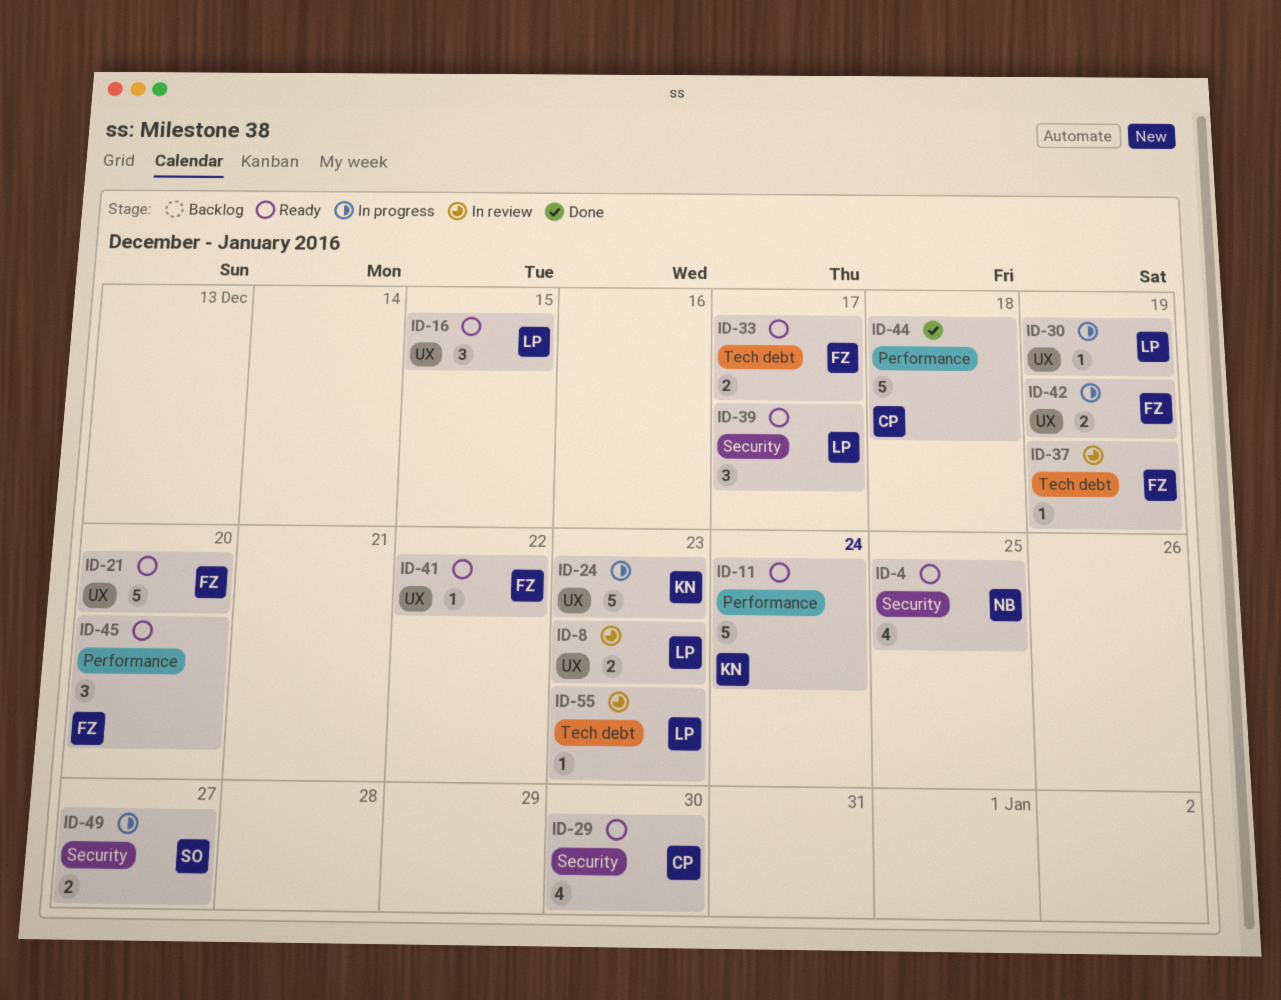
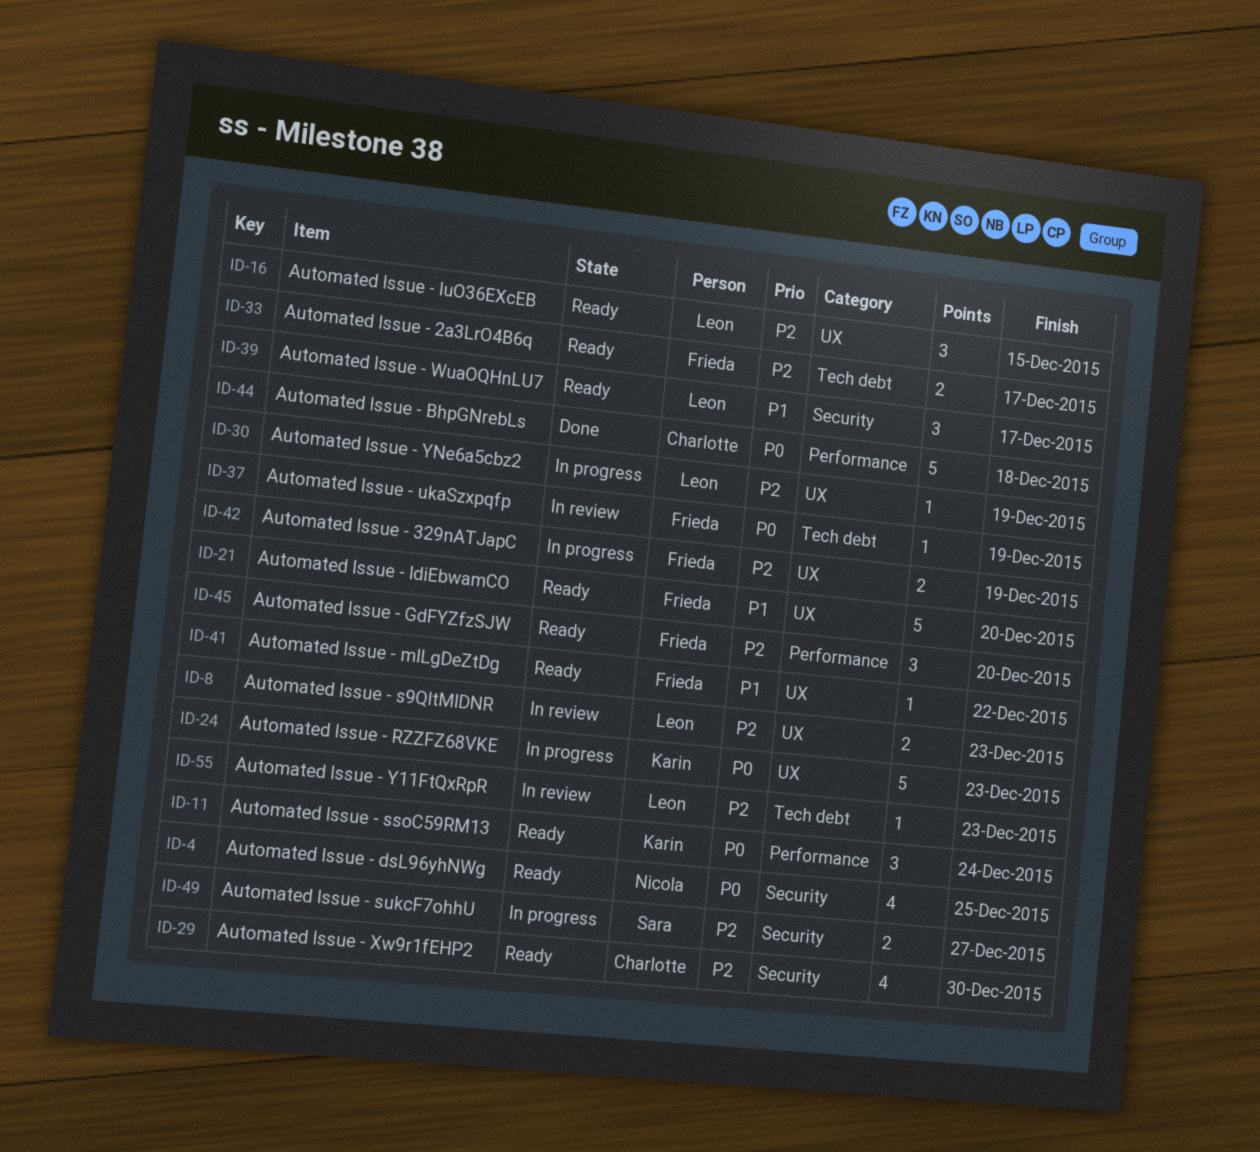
ID-11, estimate: 5 -> 3

